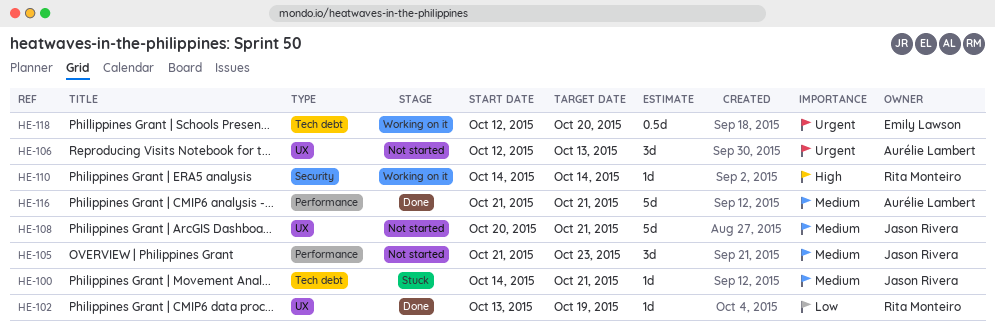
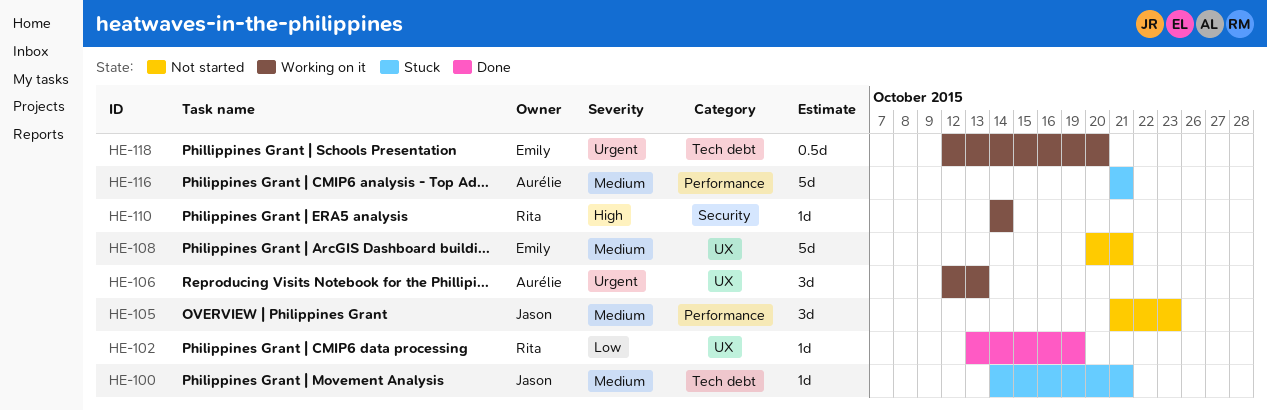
HE-106, status: Not started -> Working on it
HE-108, owner: Jason Rivera -> Emily Lawson
HE-116, status: Done -> Stuck

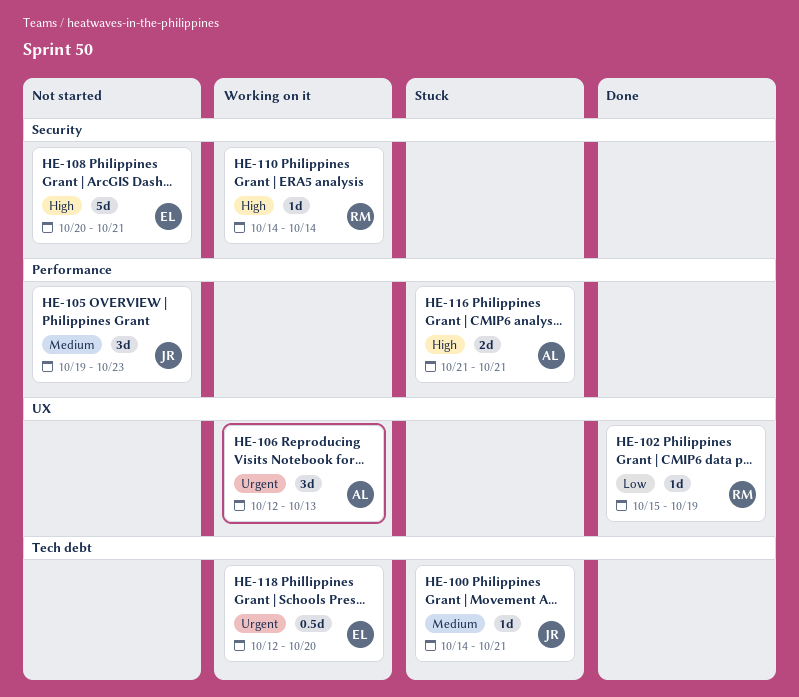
HE-102, start: Oct 13 -> Oct 15
HE-105, start: Oct 21 -> Oct 19
HE-108, priority: Medium -> High
HE-108, label: UX -> Security
HE-116, priority: Medium -> High
HE-116, estimate: 5d -> 2d

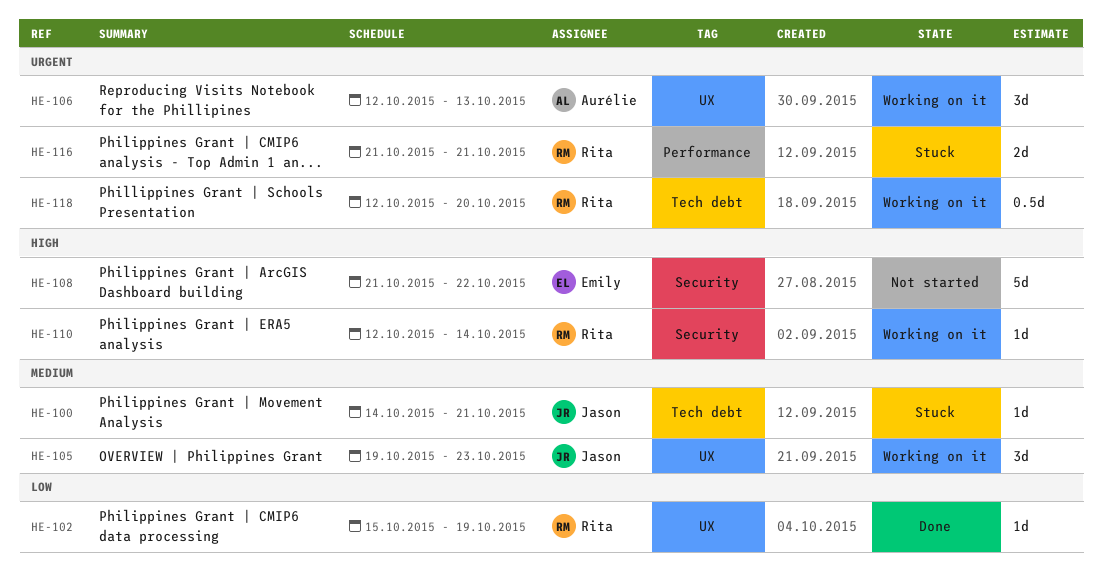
HE-105, status: Not started -> Working on it
HE-105, label: Performance -> UX
HE-108, start: Oct 20 -> Oct 21
HE-108, due: Oct 21 -> Oct 22
HE-110, start: Oct 14 -> Oct 12
HE-116, owner: Aurélie -> Rita
HE-116, priority: High -> Urgent
HE-118, owner: Emily -> Rita

